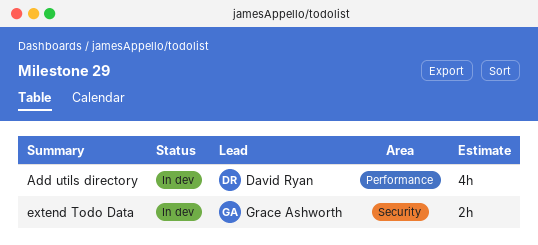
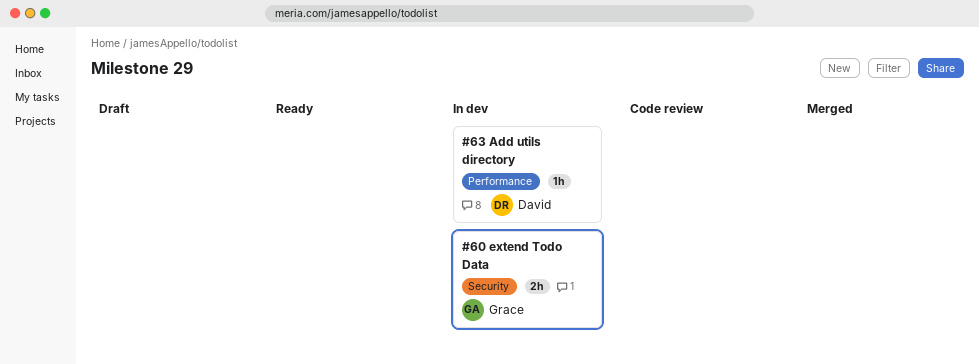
Add utils directory, estimate: 4h -> 1h

